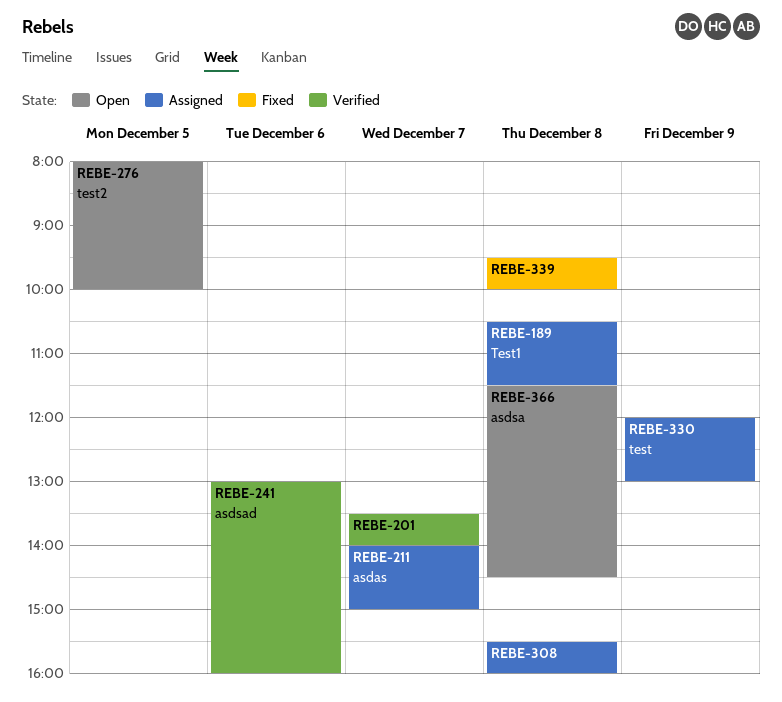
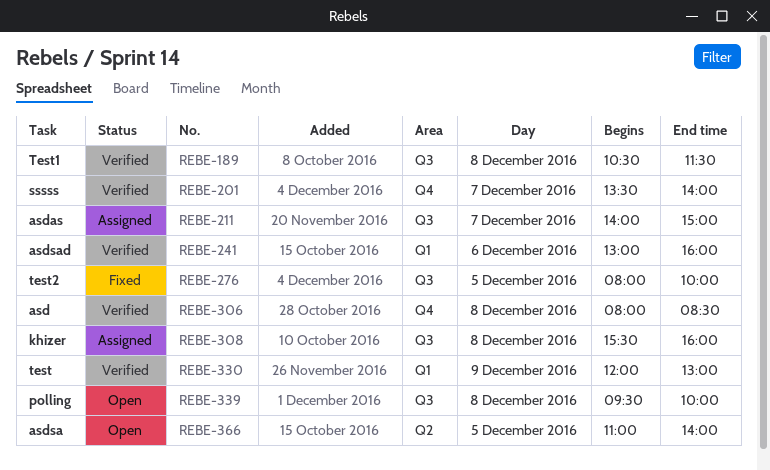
REBE-189, status: Assigned -> Verified
REBE-276, status: Open -> Fixed
REBE-306: none -> present
REBE-330, status: Assigned -> Verified
REBE-339, status: Fixed -> Open
REBE-366, day: Dec 8 -> Dec 5
REBE-366, begins: 11:30 -> 11:00
REBE-366, ends: 14:30 -> 14:00

